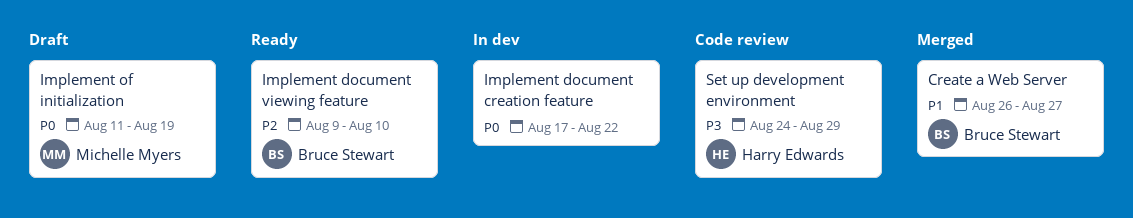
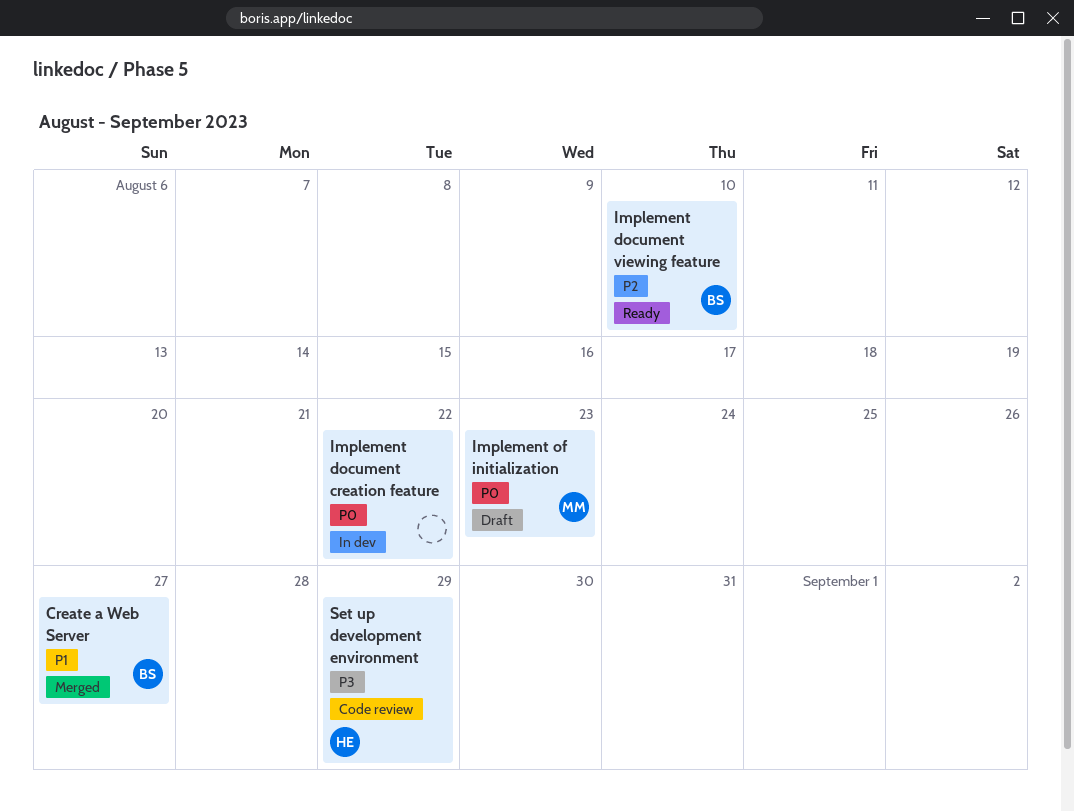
Implement of initialization, due: Aug 19 -> Aug 23

